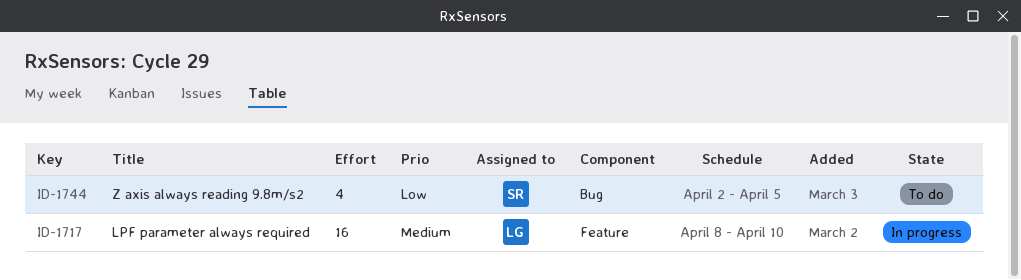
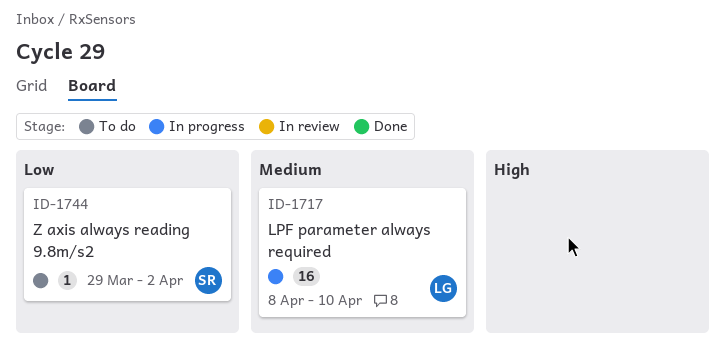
ID-1744, estimate: 4 -> 1
ID-1744, start: Apr 2 -> Mar 29
ID-1744, due: Apr 5 -> Apr 2

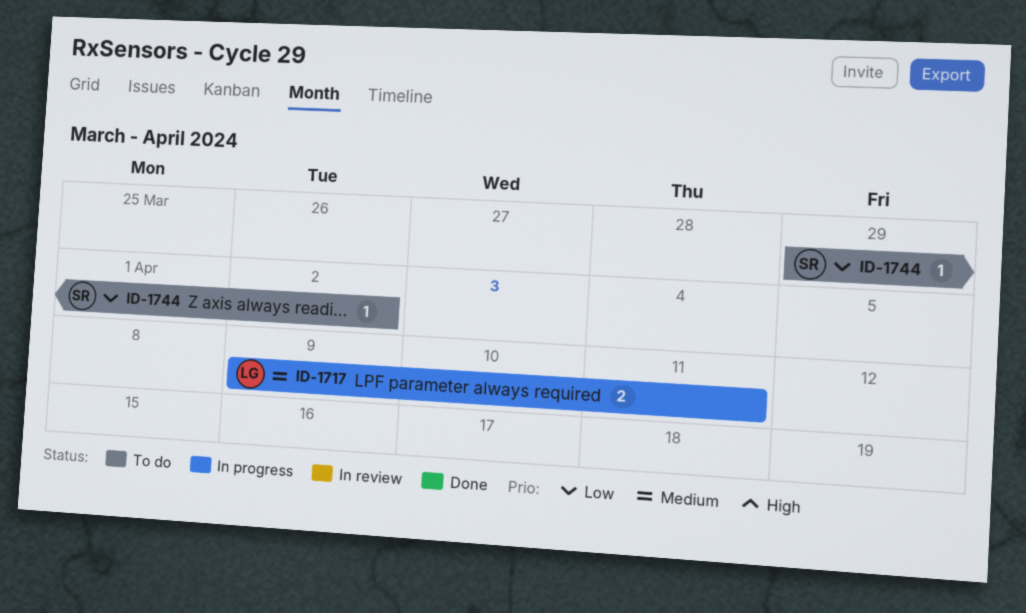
ID-1717, estimate: 16 -> 2
ID-1717, start: Apr 8 -> Apr 9
ID-1717, due: Apr 10 -> Apr 11

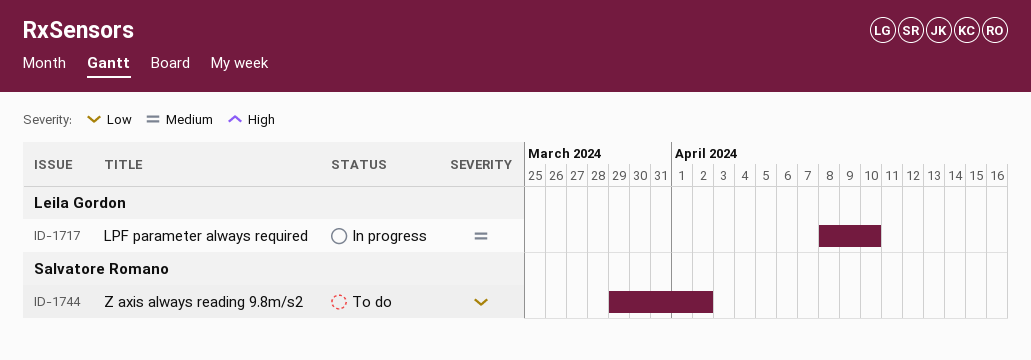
ID-1717, start: Apr 9 -> Apr 8
ID-1717, due: Apr 11 -> Apr 10

